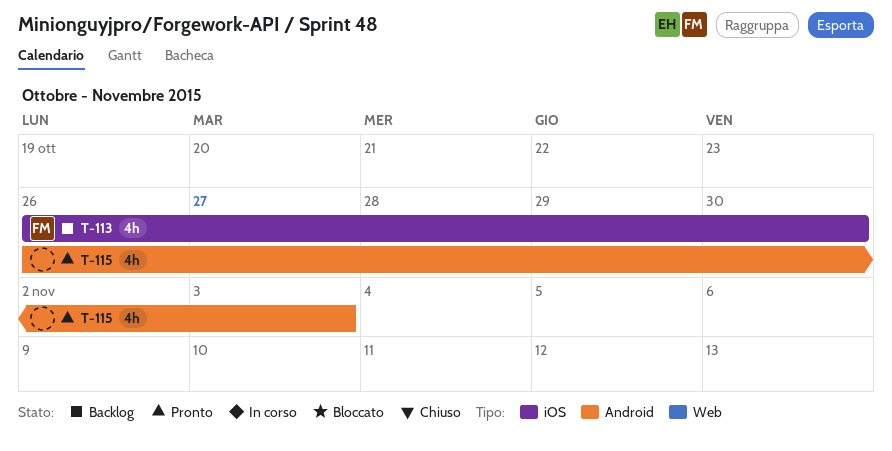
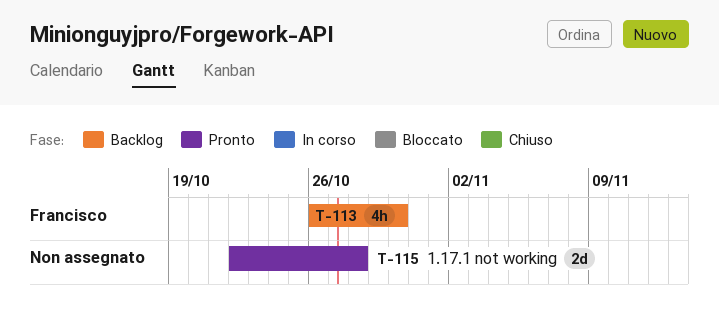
T-115, estimate: 4h -> 2d
T-115, start: Oct 26 -> Oct 22
T-115, due: Nov 3 -> Oct 28

